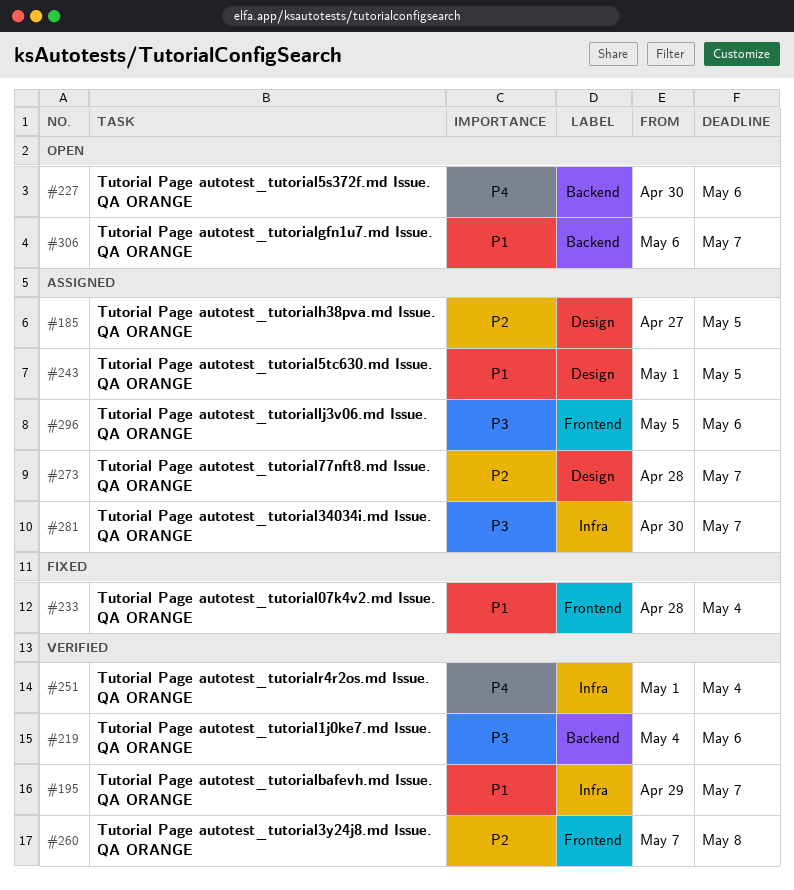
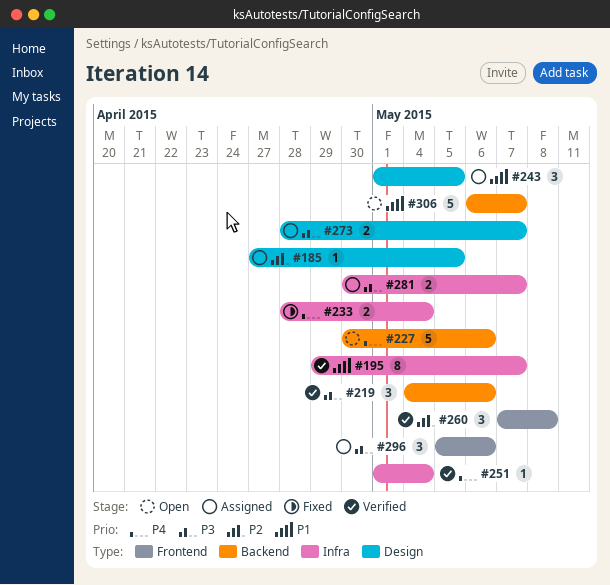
#233, priority: P1 -> P4
#233, label: Frontend -> Infra
#273, priority: P2 -> P3

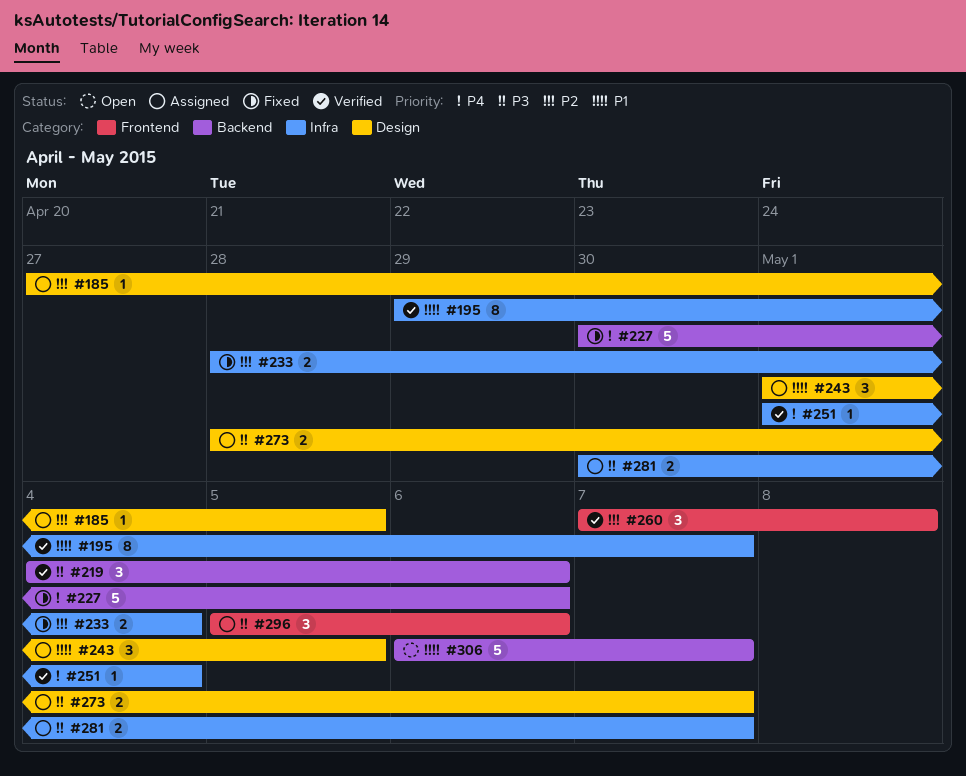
#227, status: Open -> Fixed
#233, priority: P4 -> P2

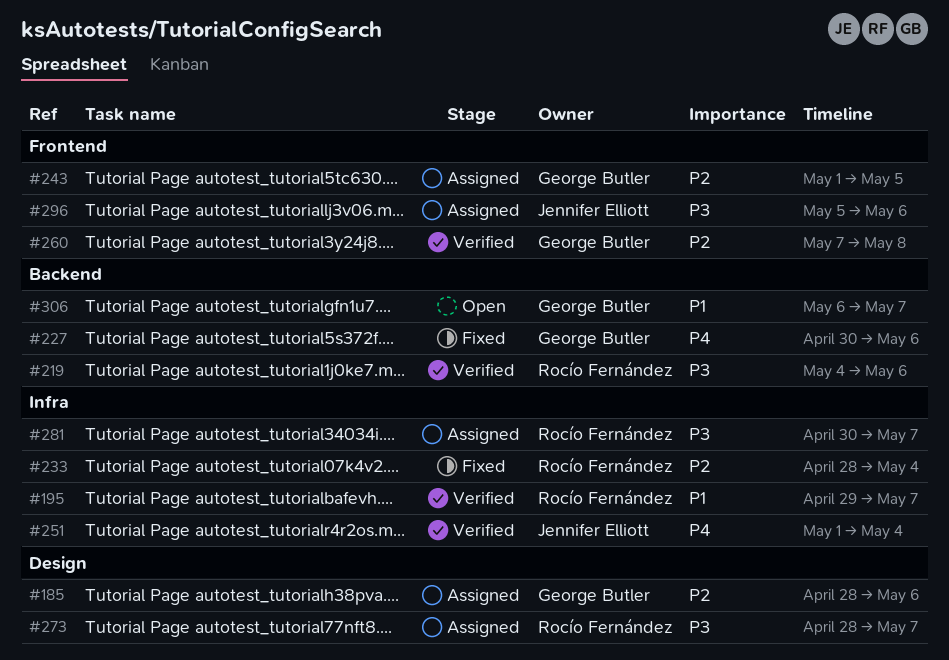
#185, start: Apr 27 -> Apr 28
#185, due: May 5 -> May 6
#243, priority: P1 -> P2
#243, label: Design -> Frontend

